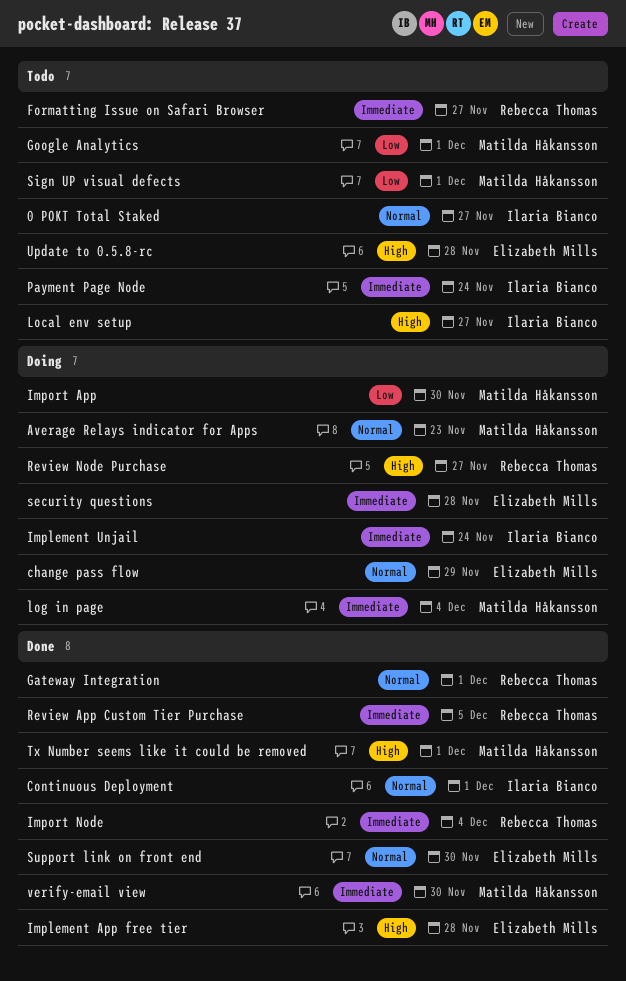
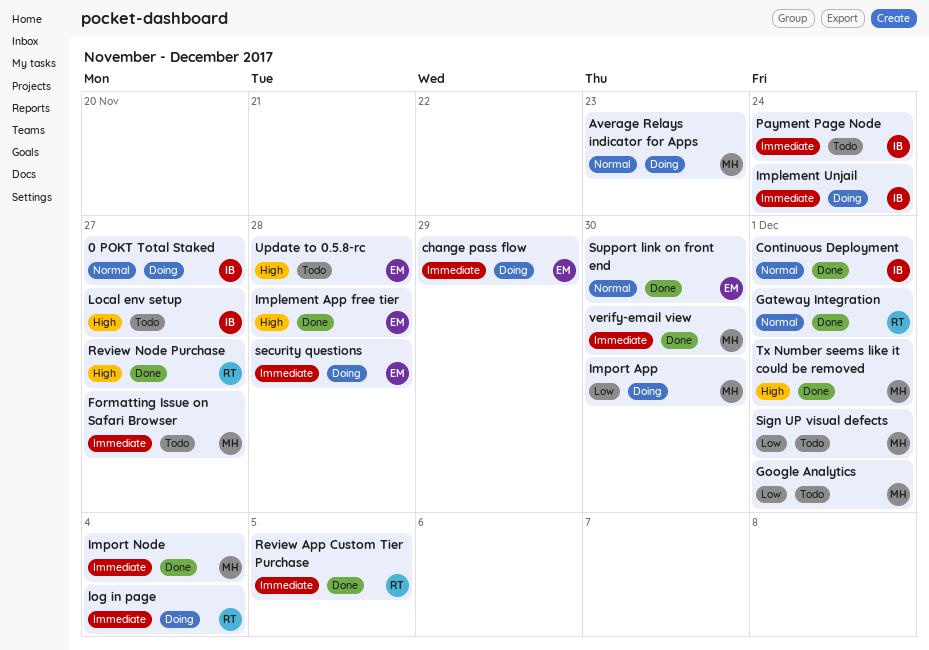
0 POKT Total Staked, status: Todo -> Doing
change pass flow, priority: Normal -> Immediate
Formatting Issue on Safari Browser, owner: Rebecca Thomas -> Matilda Håkansson
Import Node, owner: Rebecca Thomas -> Matilda Håkansson
log in page, owner: Matilda Håkansson -> Rebecca Thomas
Review Node Purchase, status: Doing -> Done

